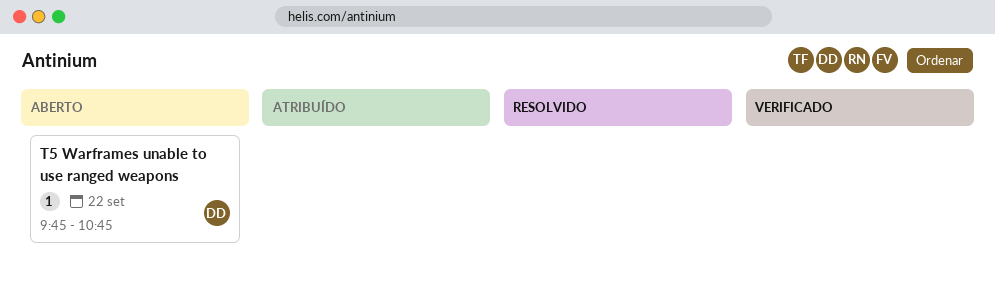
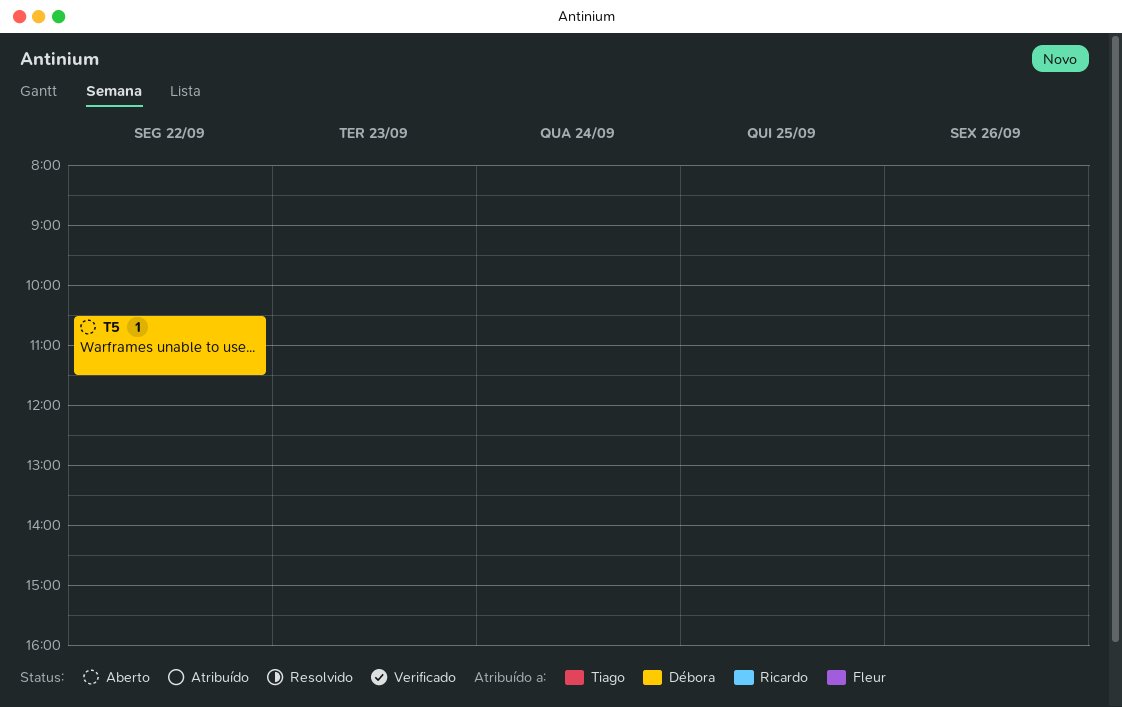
T5, begins: 09:45 -> 10:30
T5, ends: 10:45 -> 11:30

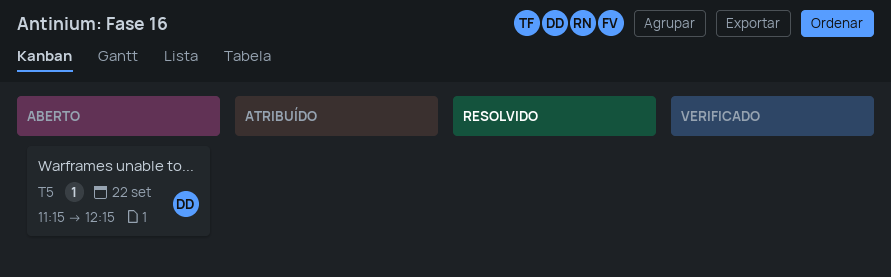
T5, begins: 10:30 -> 11:15
T5, ends: 11:30 -> 12:15

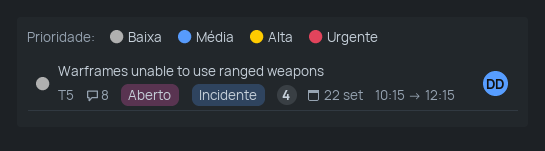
T5, estimate: 1 -> 4
T5, begins: 11:15 -> 10:15

